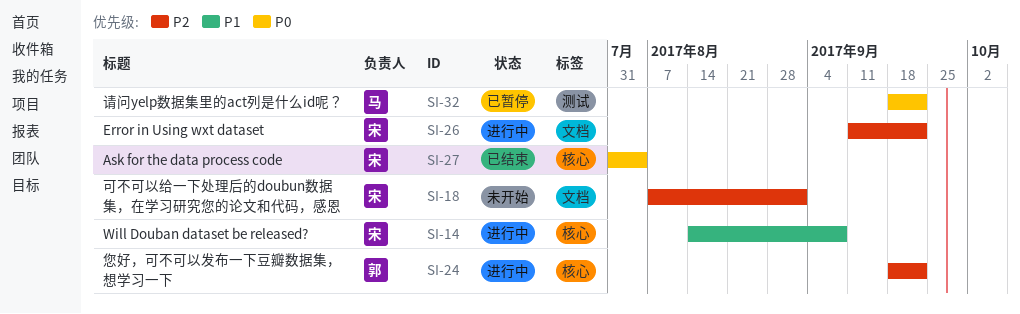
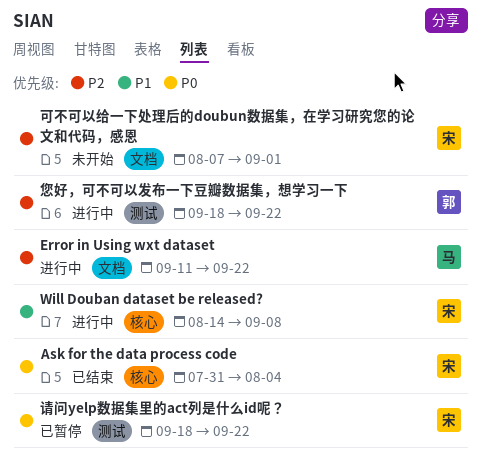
Error in Using wxt dataset, owner: 宋 -> 马
您好，可不可以发布一下豆瓣数据集，想学习一下, label: 核心 -> 测试
请问yelp数据集里的act列是什么id呢？, owner: 马 -> 宋

